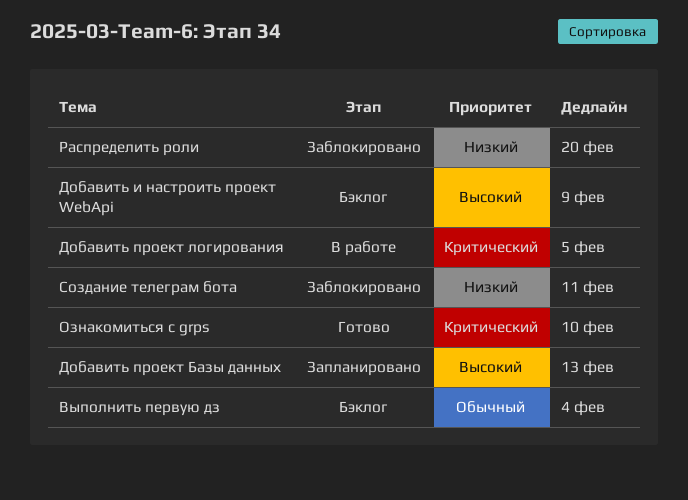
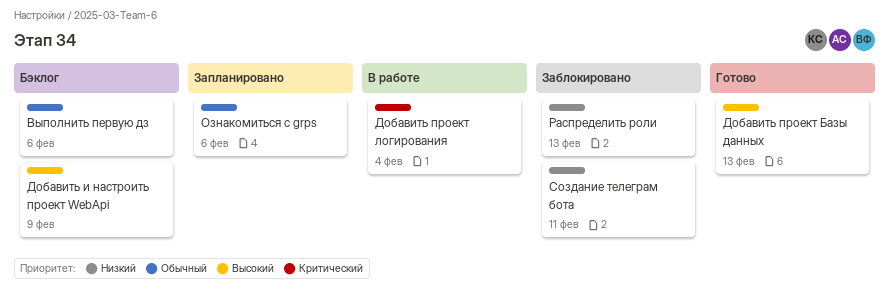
Выполнить первую дз, due: Feb 4 -> Feb 6
Добавить проект Базы данных, status: Запланировано -> Готово
Добавить проект логирования, due: Feb 5 -> Feb 4
Ознакомиться с grps, status: Готово -> Запланировано
Ознакомиться с grps, priority: Критический -> Обычный
Ознакомиться с grps, due: Feb 10 -> Feb 6
Распределить роли, due: Feb 20 -> Feb 13

